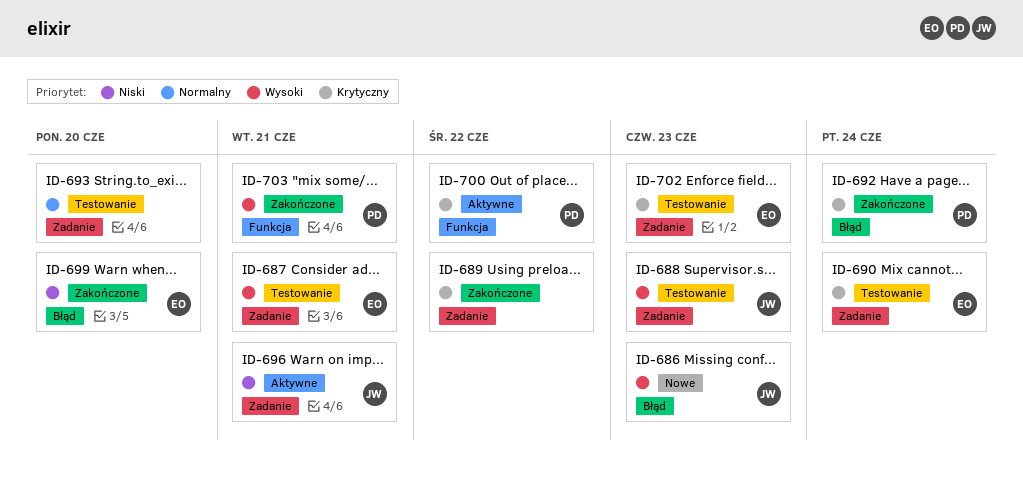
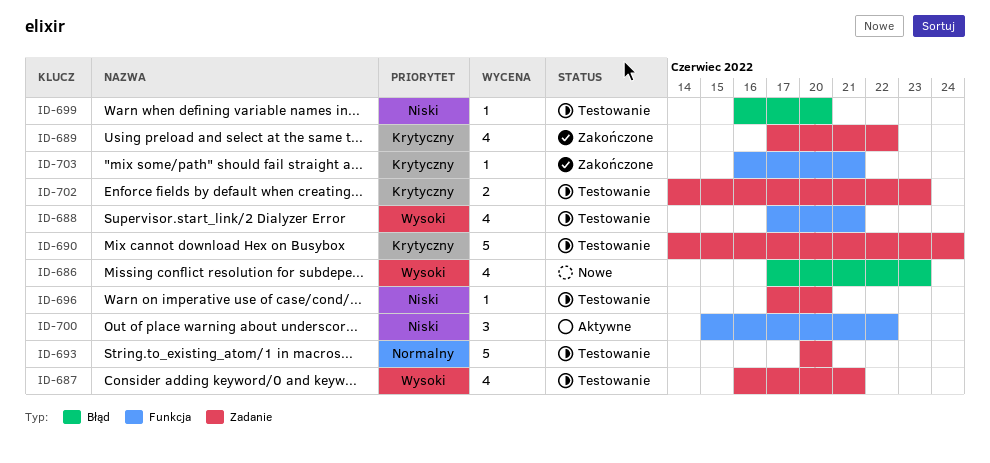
ID-688, label: Zadanie -> Funkcja
ID-688, due: Jun 23 -> Jun 21
ID-692: present -> none
ID-696, status: Aktywne -> Testowanie
ID-696, due: Jun 21 -> Jun 20
ID-699, status: Zakończone -> Testowanie
ID-700, priority: Krytyczny -> Niski
ID-703, priority: Wysoki -> Krytyczny

